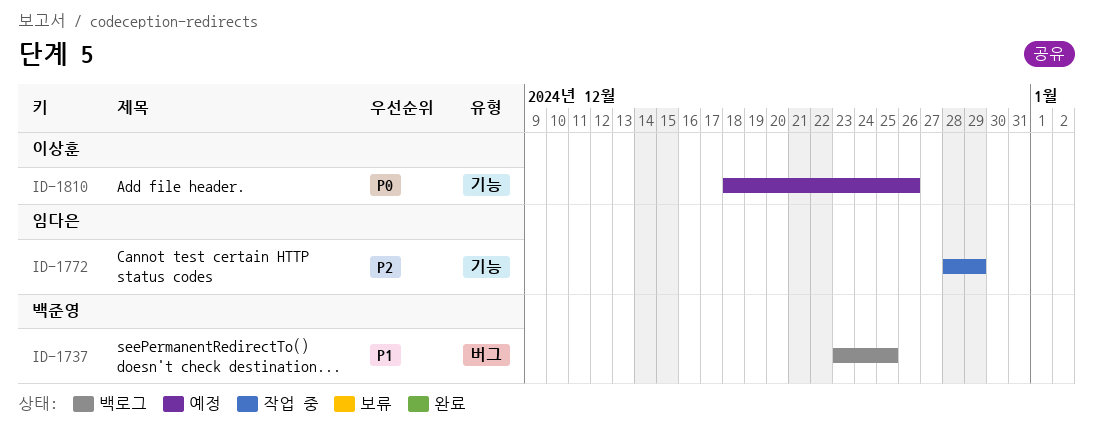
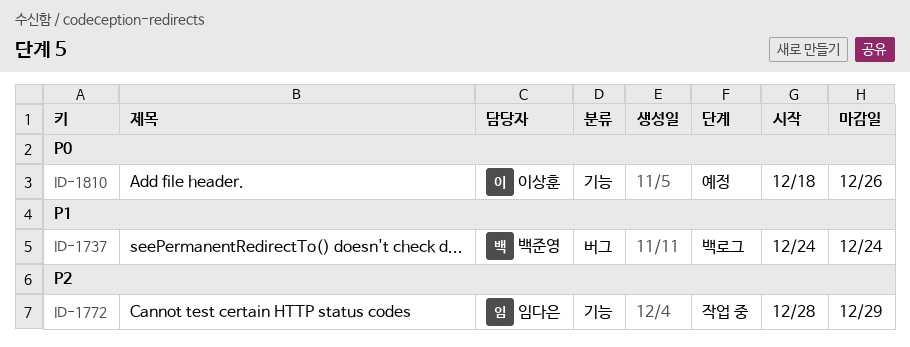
ID-1737, start: Dec 23 -> Dec 24
ID-1737, due: Dec 25 -> Dec 24

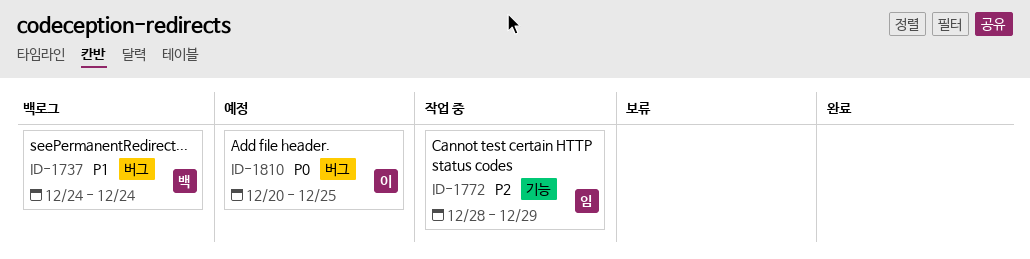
ID-1810, label: 기능 -> 버그
ID-1810, start: Dec 18 -> Dec 20
ID-1810, due: Dec 26 -> Dec 25

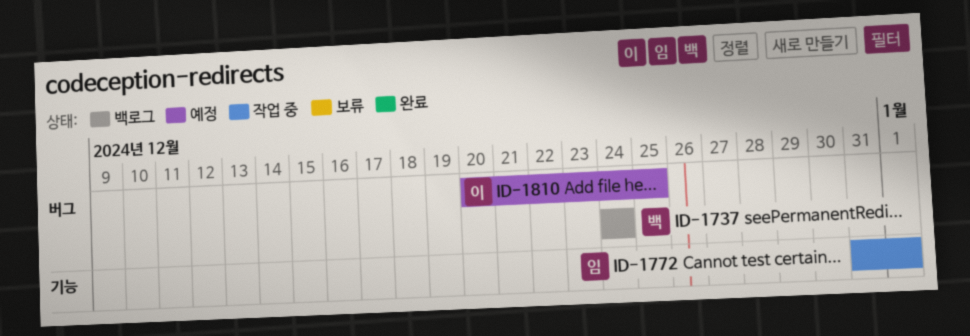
ID-1772, start: Dec 28 -> Dec 31
ID-1772, due: Dec 29 -> Jan 1

